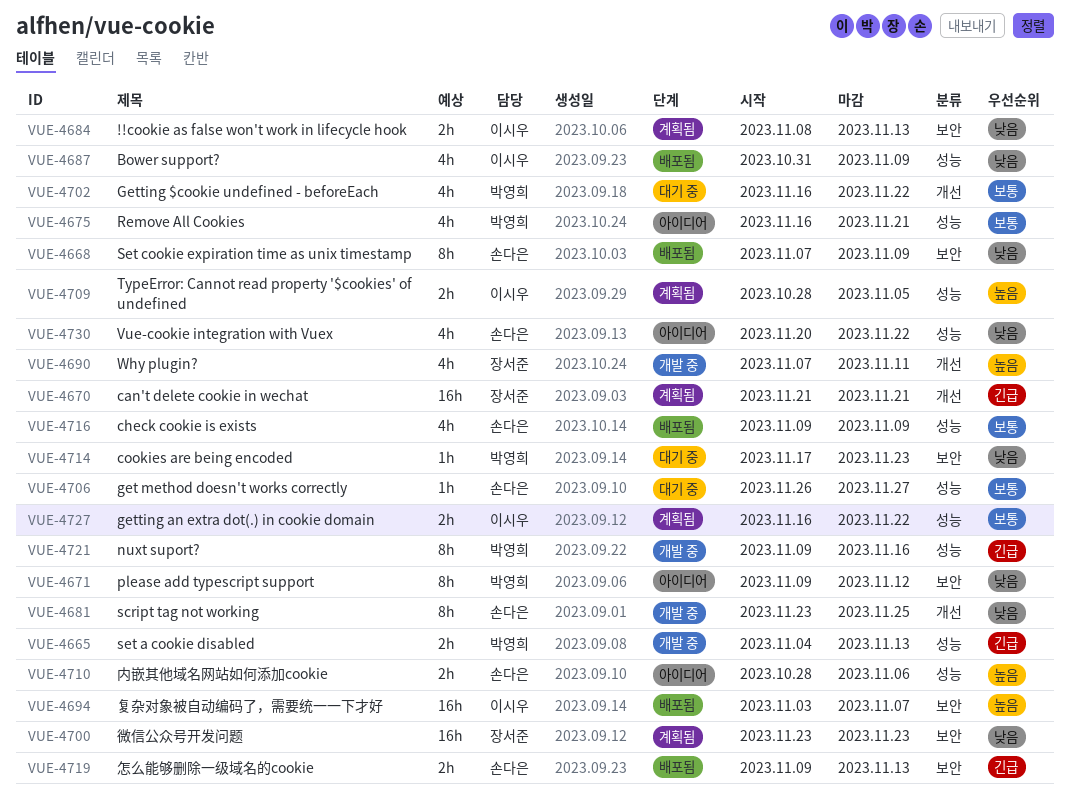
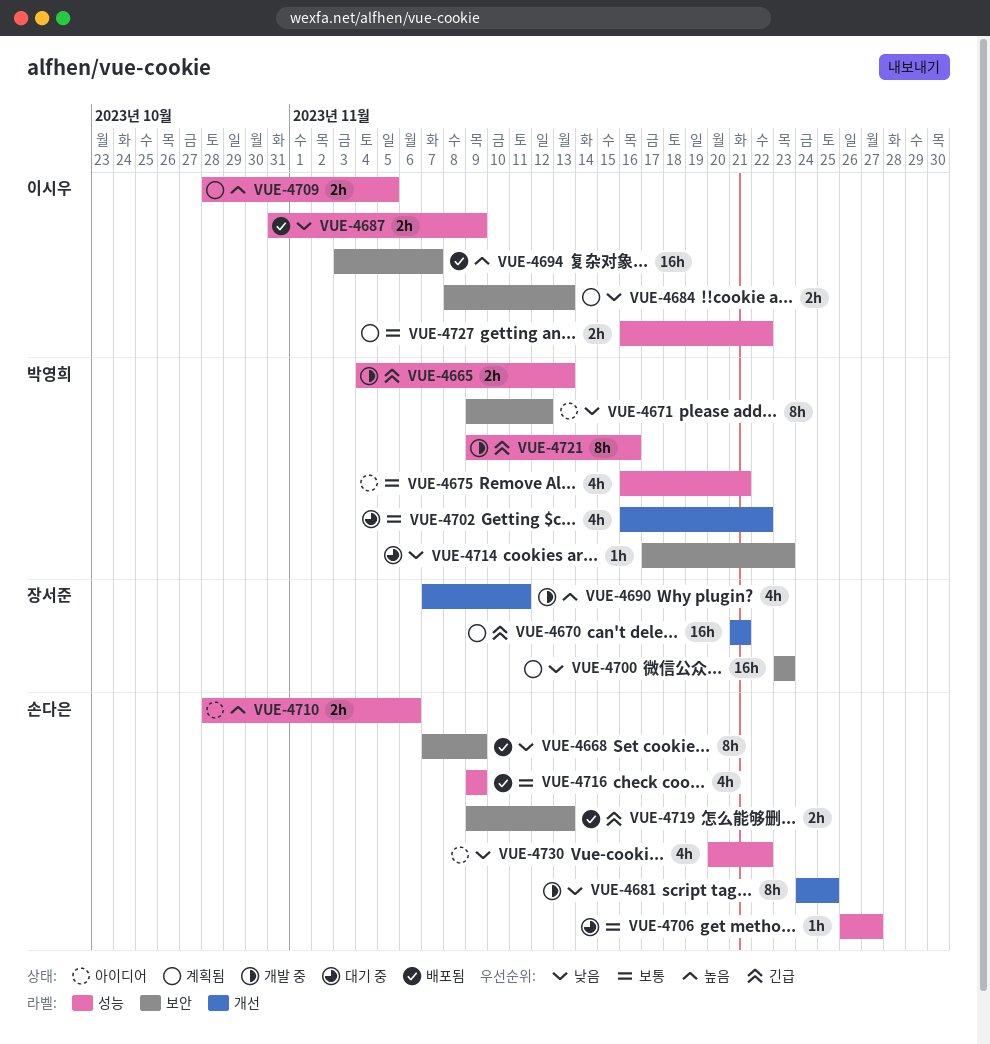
VUE-4681, start: Nov 23 -> Nov 24
VUE-4687, estimate: 4h -> 2h

